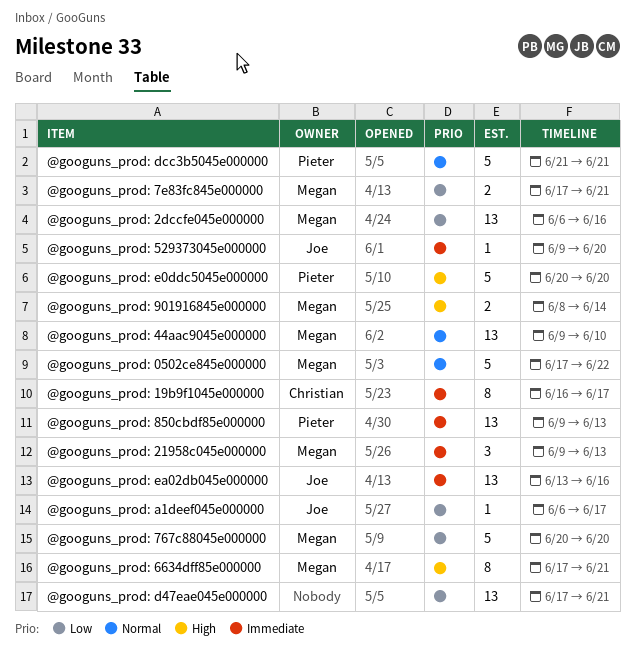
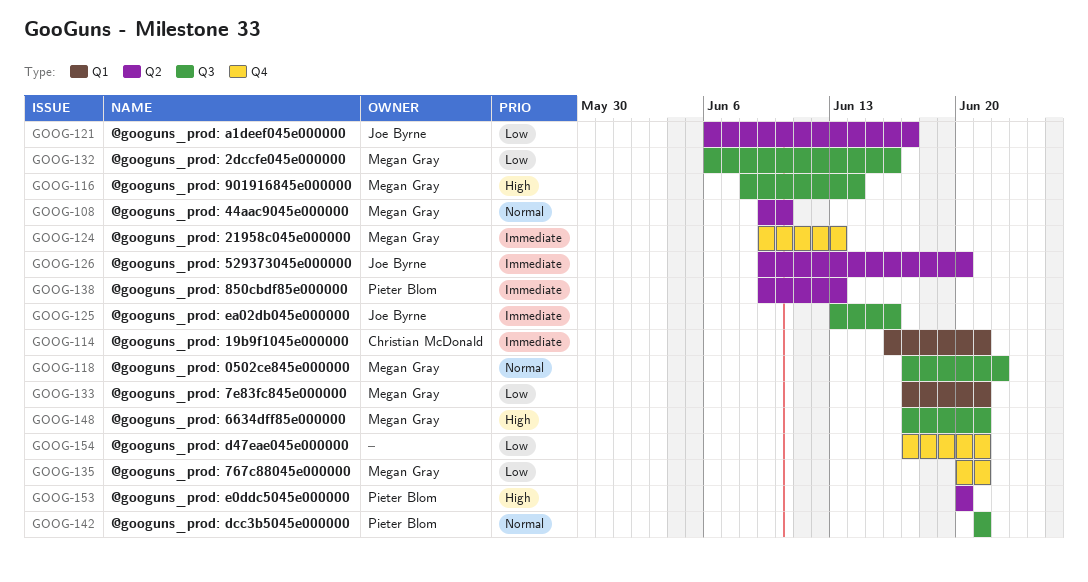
@googuns_prod: 19b9f1045e000000, due: Jun 17 -> Jun 21
@googuns_prod: 767c88045e000000, due: Jun 20 -> Jun 21

